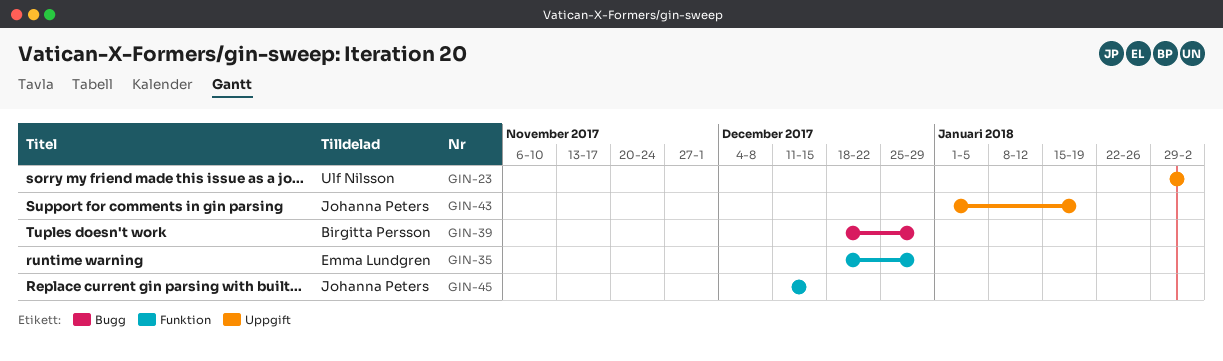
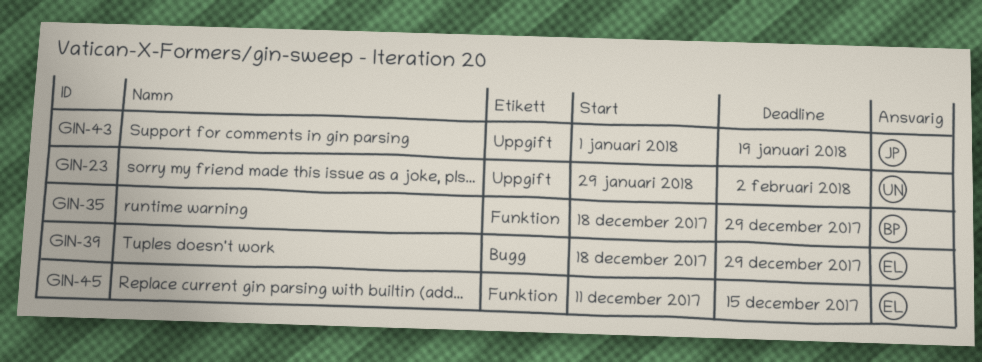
GIN-35, owner: Emma Lundgren -> Birgitta Persson
GIN-39, owner: Birgitta Persson -> Emma Lundgren
GIN-45, owner: Johanna Peters -> Emma Lundgren

